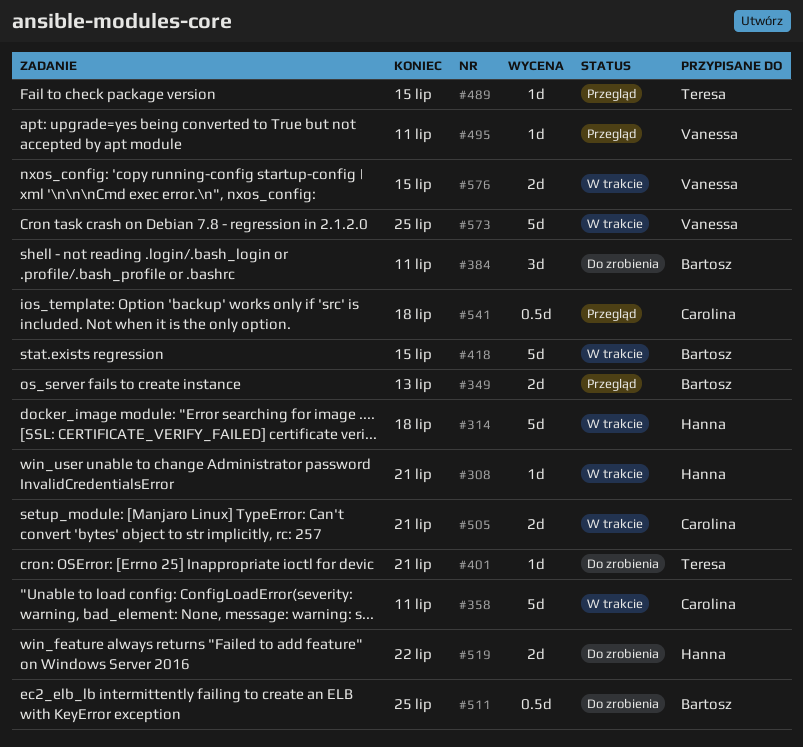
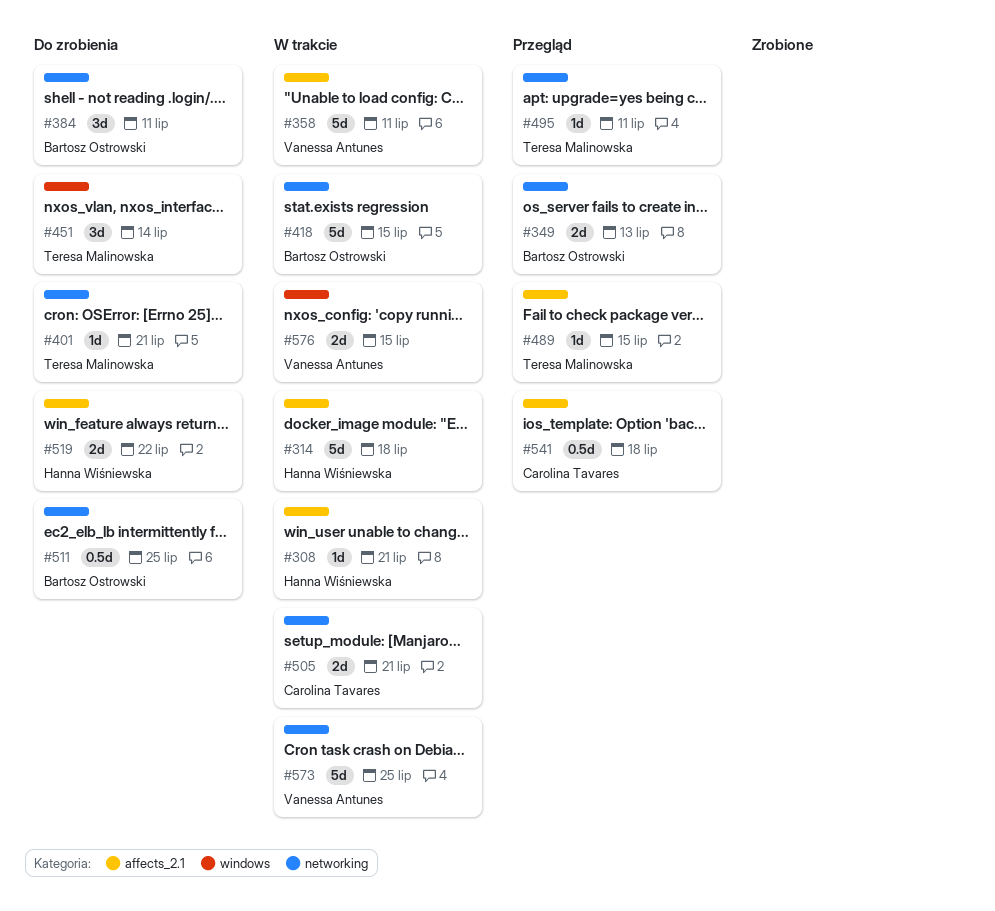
#358, owner: Carolina Tavares -> Vanessa Antunes
#451: none -> present
#495, owner: Vanessa Antunes -> Teresa Malinowska

